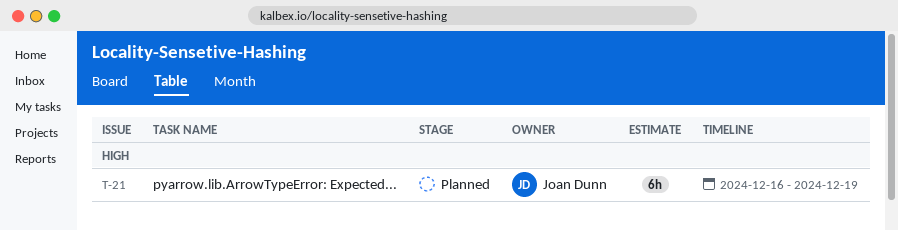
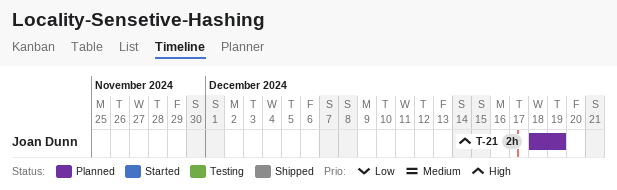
T-21, estimate: 6h -> 2h
T-21, start: Dec 16 -> Dec 18

